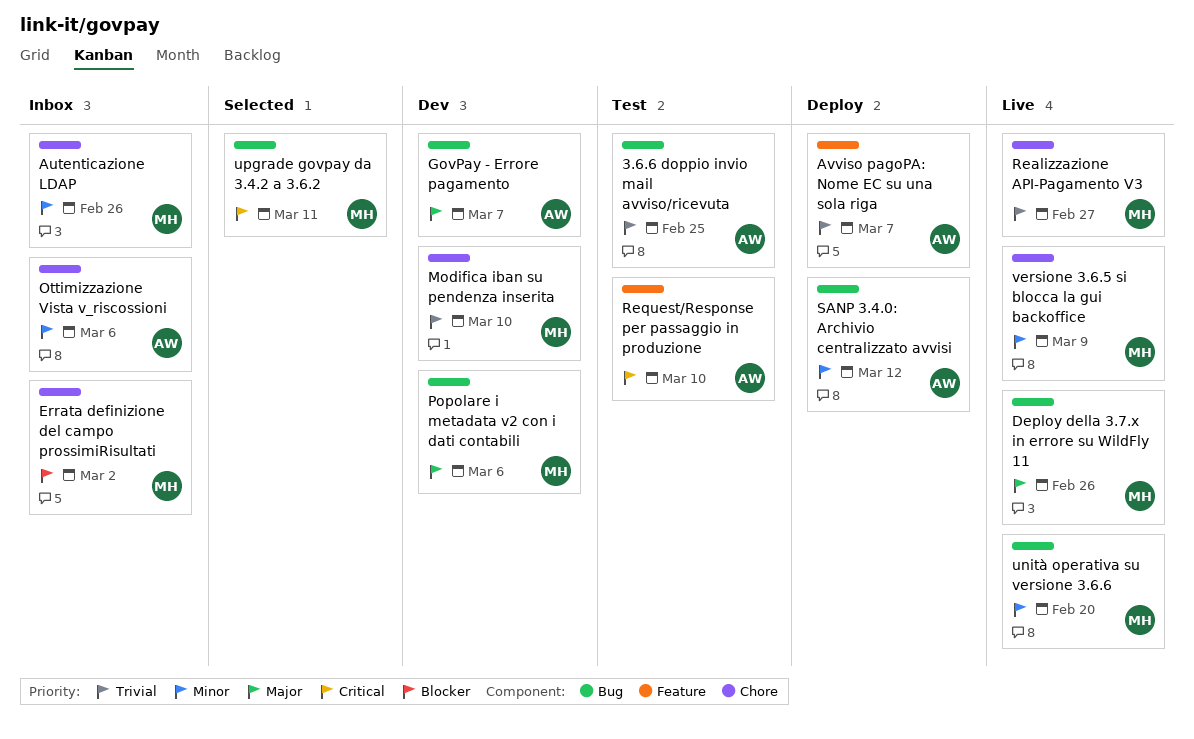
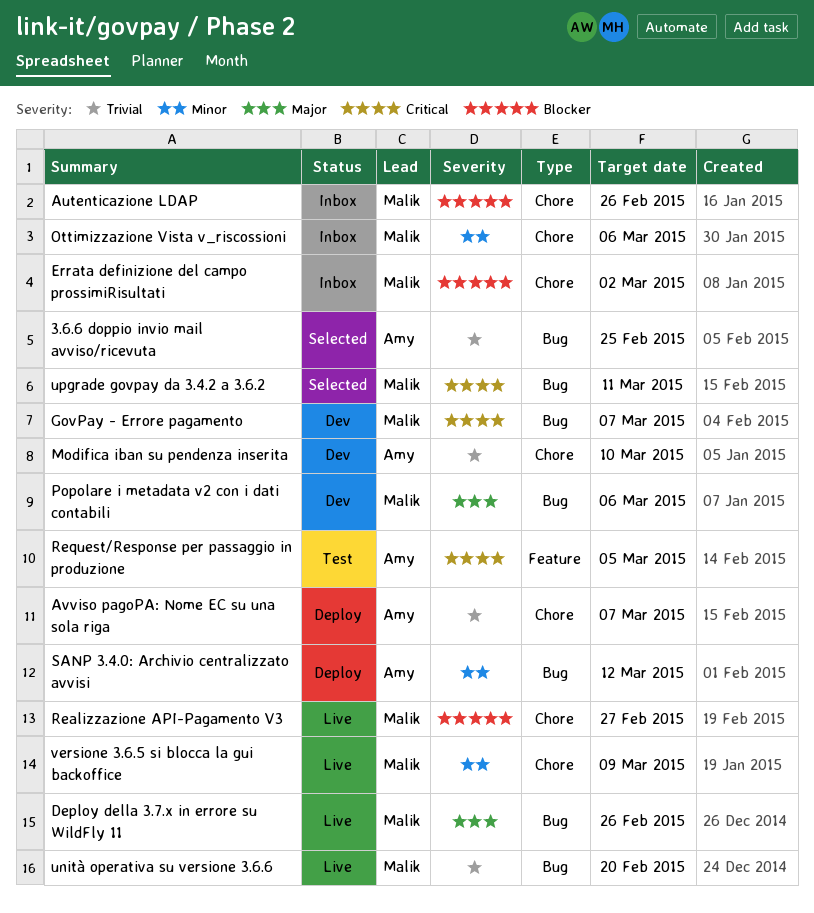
3.6.6 doppio invio mail avviso/ricevuta, status: Test -> Selected
Autenticazione LDAP, priority: Minor -> Blocker
Avviso pagoPA: Nome EC su una sola riga, label: Feature -> Chore
GovPay - Errore pagamento, owner: Amy -> Malik
GovPay - Errore pagamento, priority: Major -> Critical
Modifica iban su pendenza inserita, owner: Malik -> Amy
Ottimizzazione Vista v_riscossioni, owner: Amy -> Malik
Realizzazione API-Pagamento V3, priority: Trivial -> Blocker
Request/Response per passaggio in produzione, due: Mar 10 -> Mar 5
unità operativa su versione 3.6.6, priority: Minor -> Trivial

